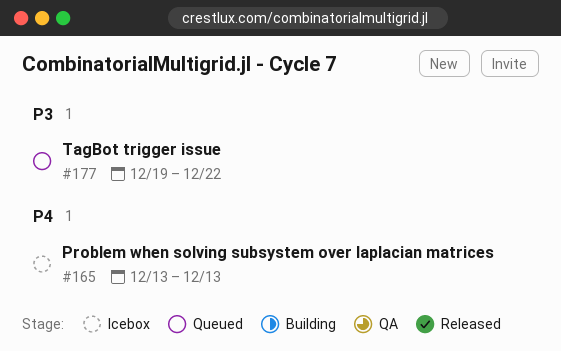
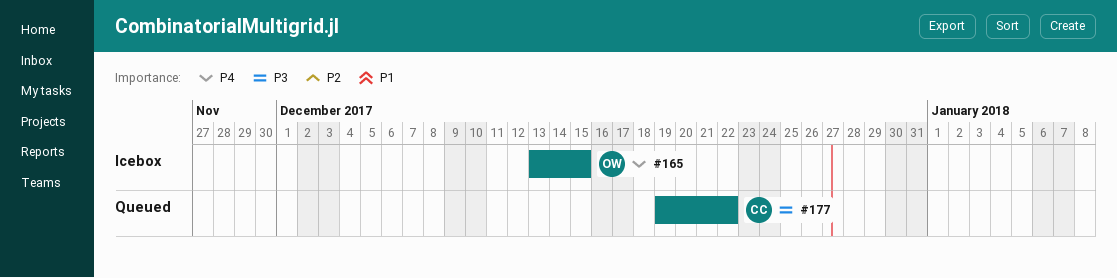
#165, due: Dec 13 -> Dec 15

